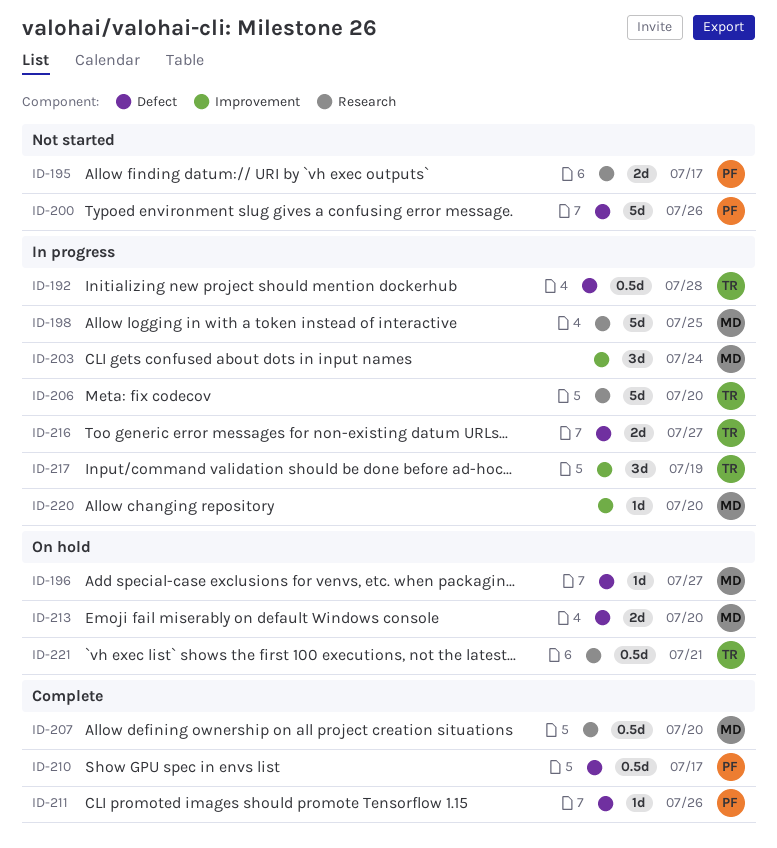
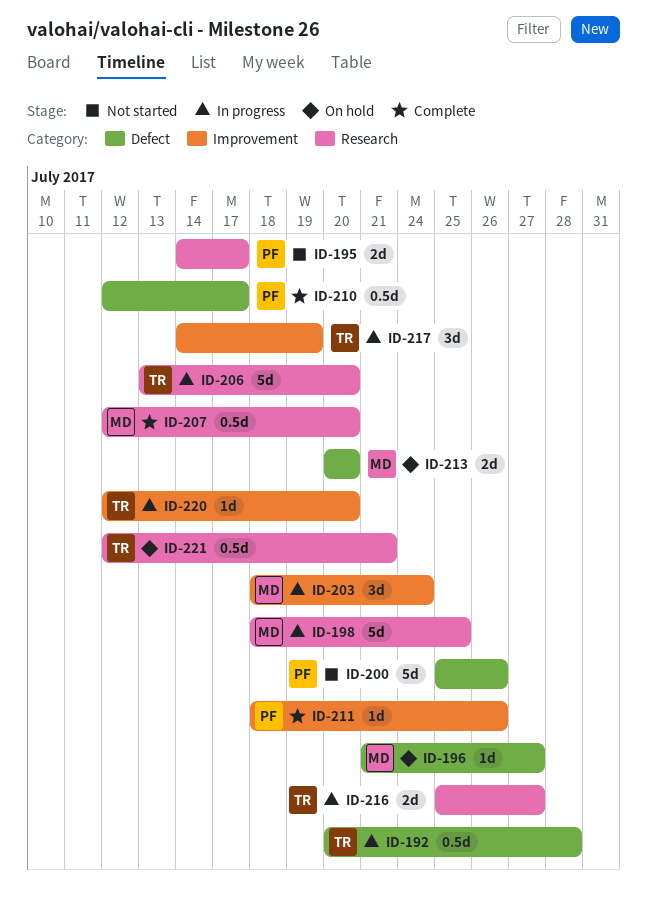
ID-211, label: Defect -> Improvement
ID-216, label: Defect -> Research
ID-220, owner: MD -> TR

